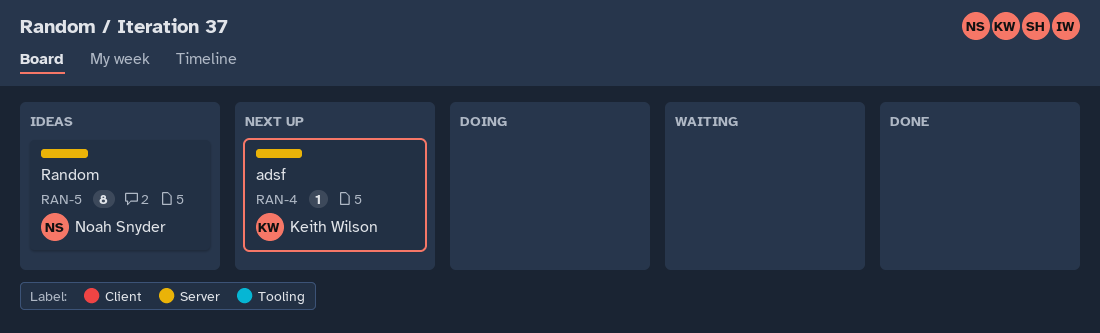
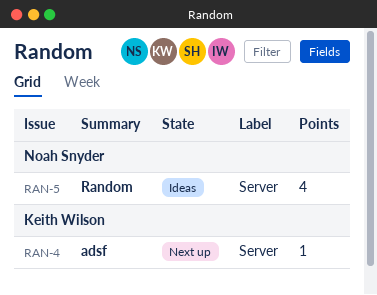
RAN-5, estimate: 8 -> 4

